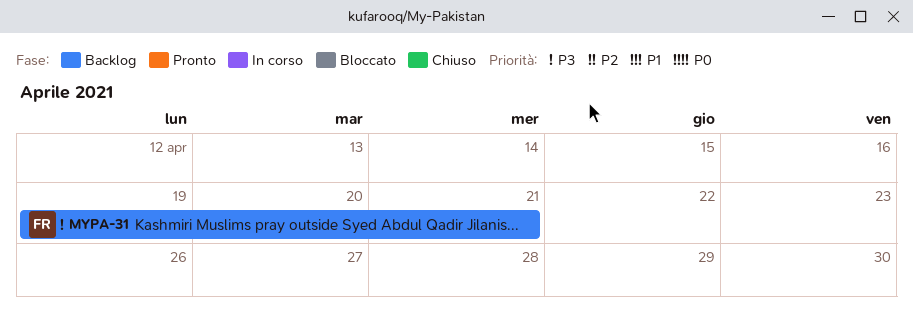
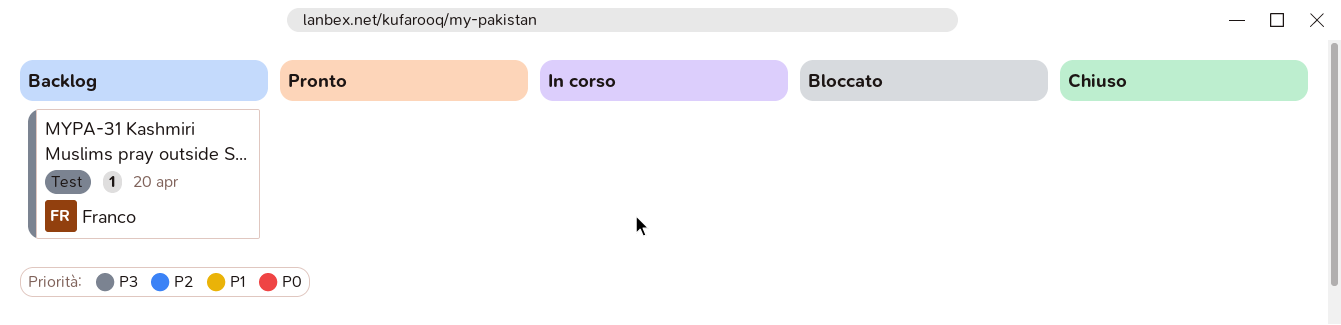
MYPA-31, due: Apr 21 -> Apr 20

